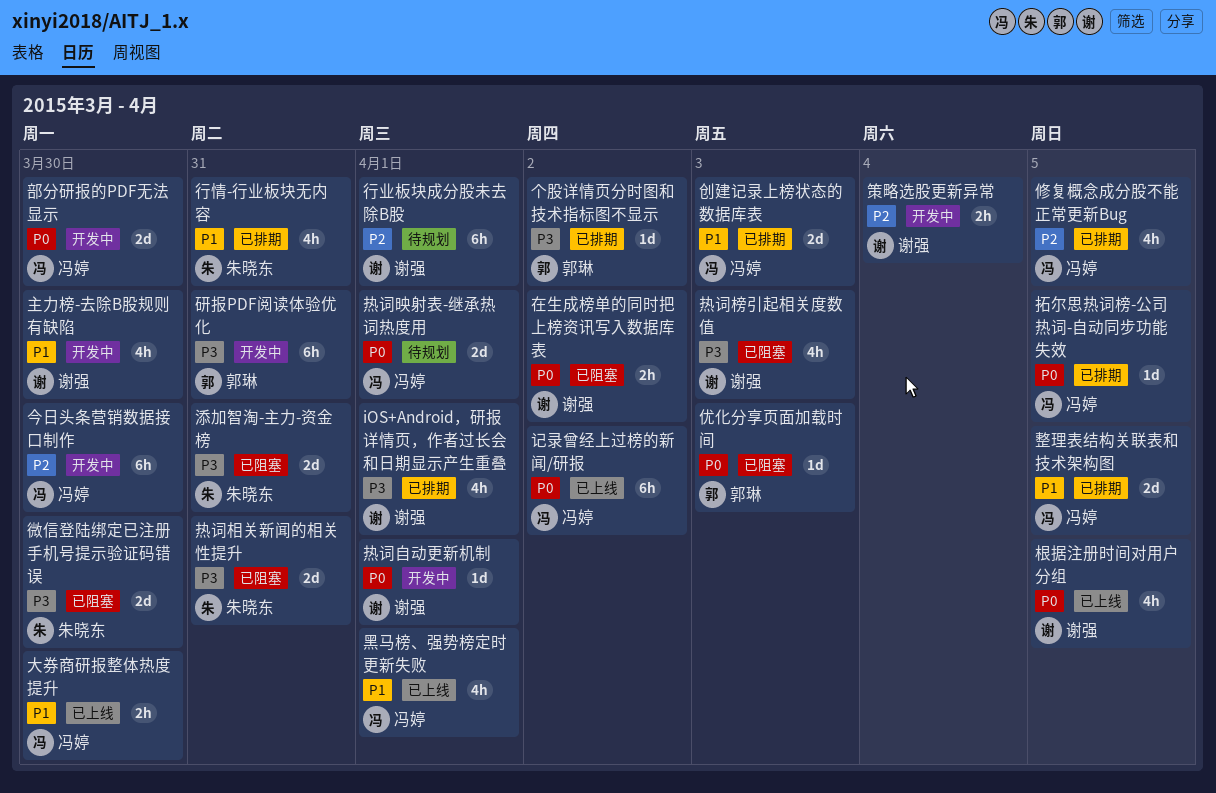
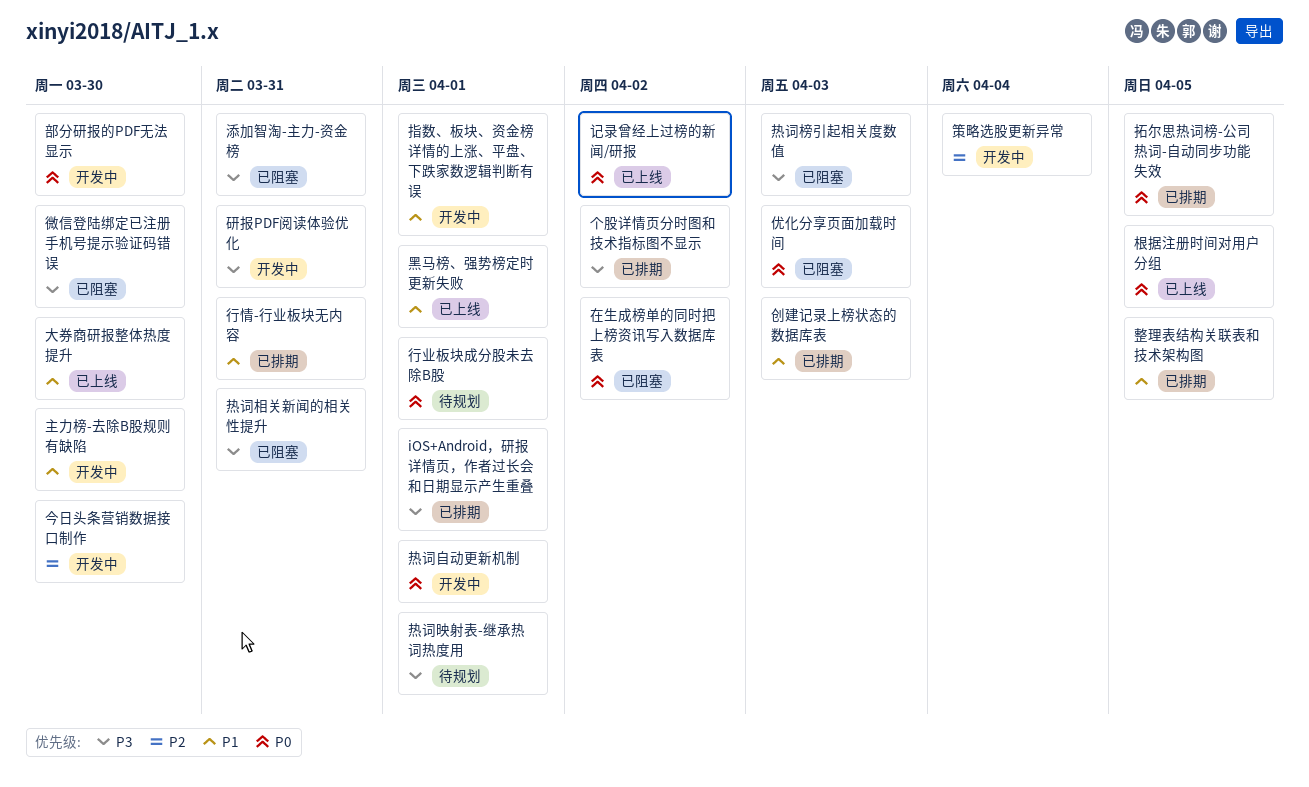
修复概念成分股不能正常更新Bug: present -> none
指数、板块、资金榜详情的上涨、平盘、下跌家数逻辑判断有误: none -> present
热词映射表-继承热词热度用, priority: P0 -> P3
行业板块成分股未去除B股, priority: P2 -> P0

